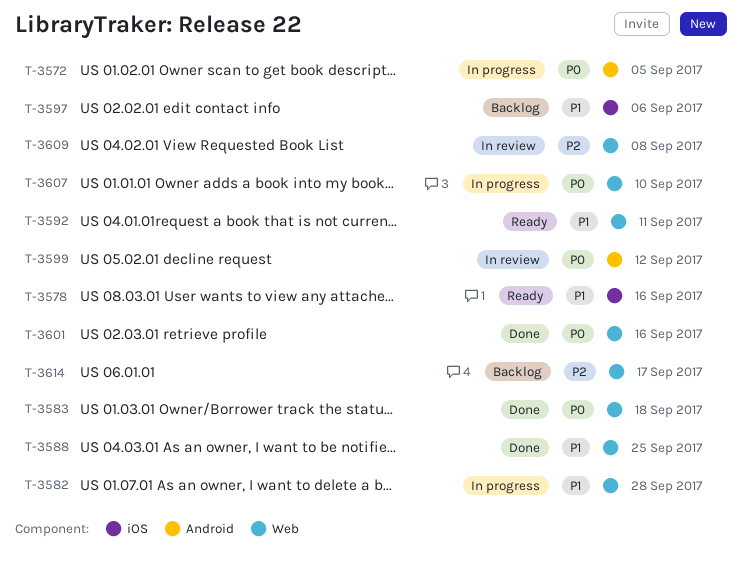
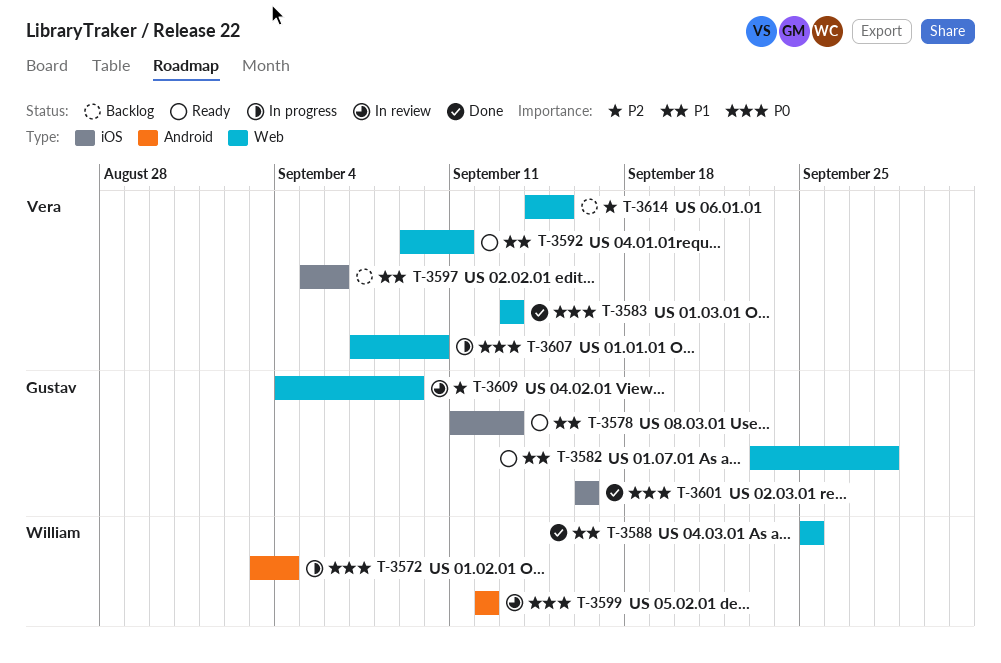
T-3572, due: Sep 5 -> Sep 4
T-3578, due: Sep 16 -> Sep 13
T-3582, status: In progress -> Ready
T-3583, due: Sep 18 -> Sep 13
T-3601, label: Web -> iOS
T-3609, due: Sep 8 -> Sep 9
T-3614, due: Sep 17 -> Sep 15

